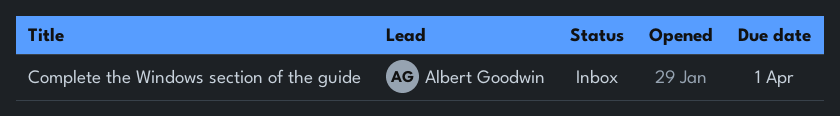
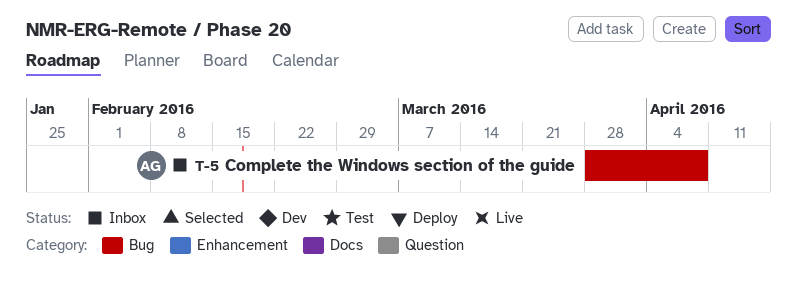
Complete the Windows section of the guide, due: Apr 1 -> Apr 8

